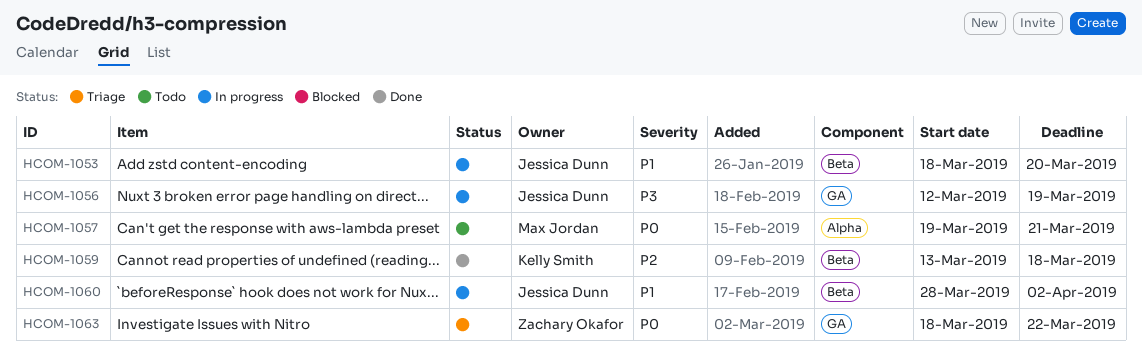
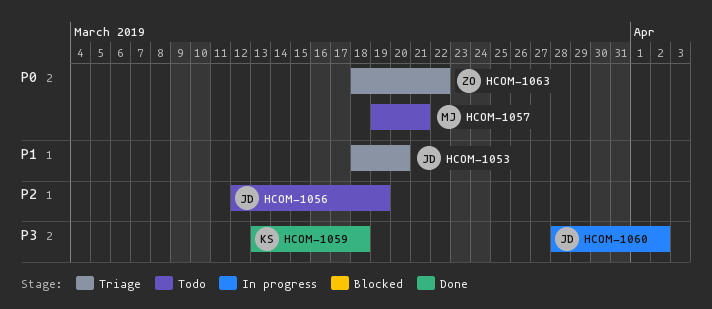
HCOM-1053, status: In progress -> Triage
HCOM-1056, status: In progress -> Todo
HCOM-1056, priority: P3 -> P2
HCOM-1059, priority: P2 -> P3
HCOM-1060, priority: P1 -> P3

